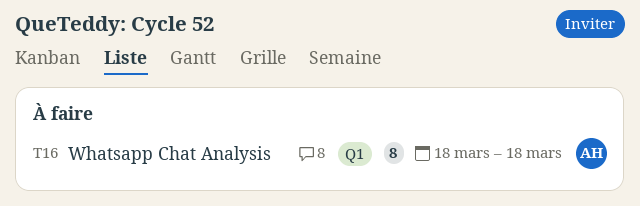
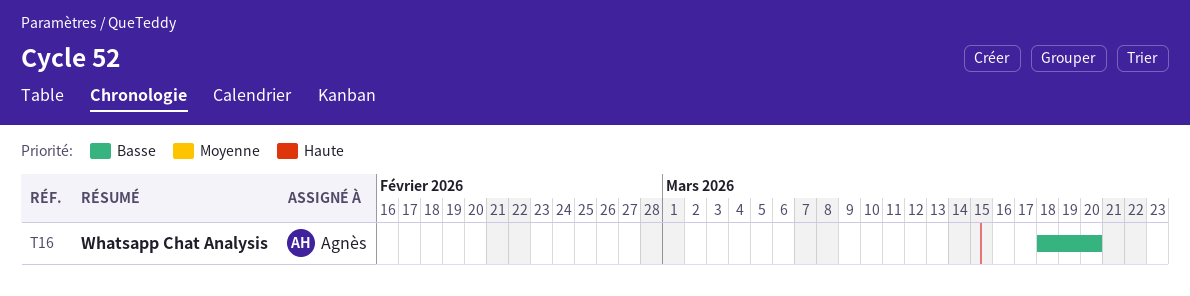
T16, due: Mar 18 -> Mar 20

